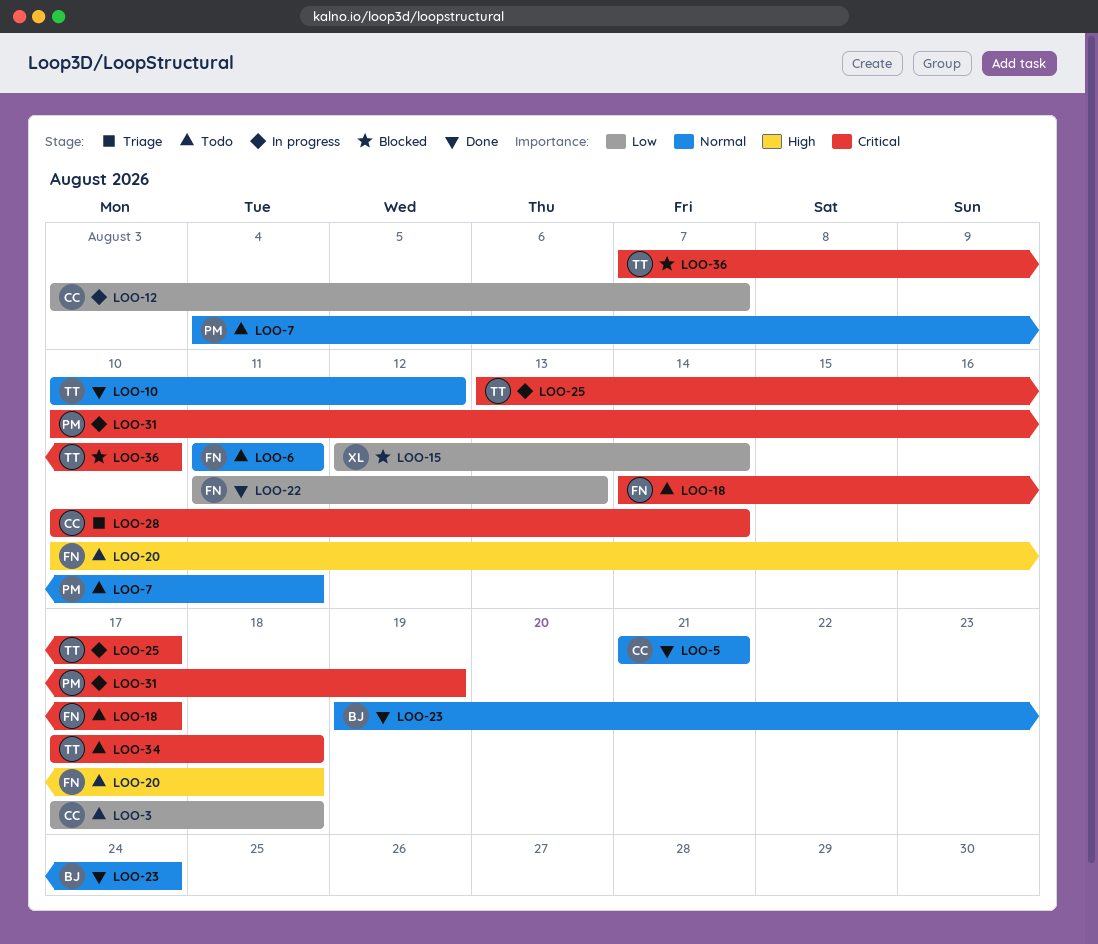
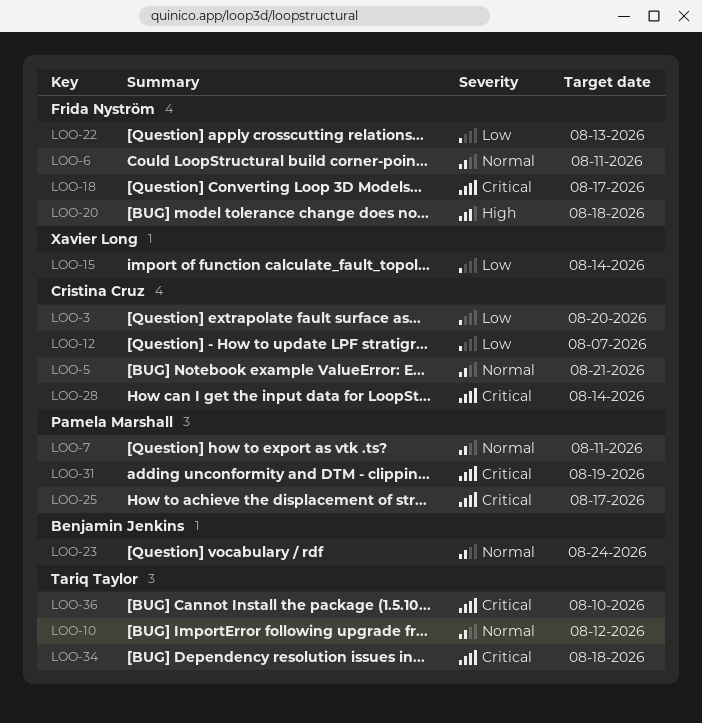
LOO-3, due: Aug 18 -> Aug 20
LOO-25, owner: Tariq Taylor -> Pamela Marshall

